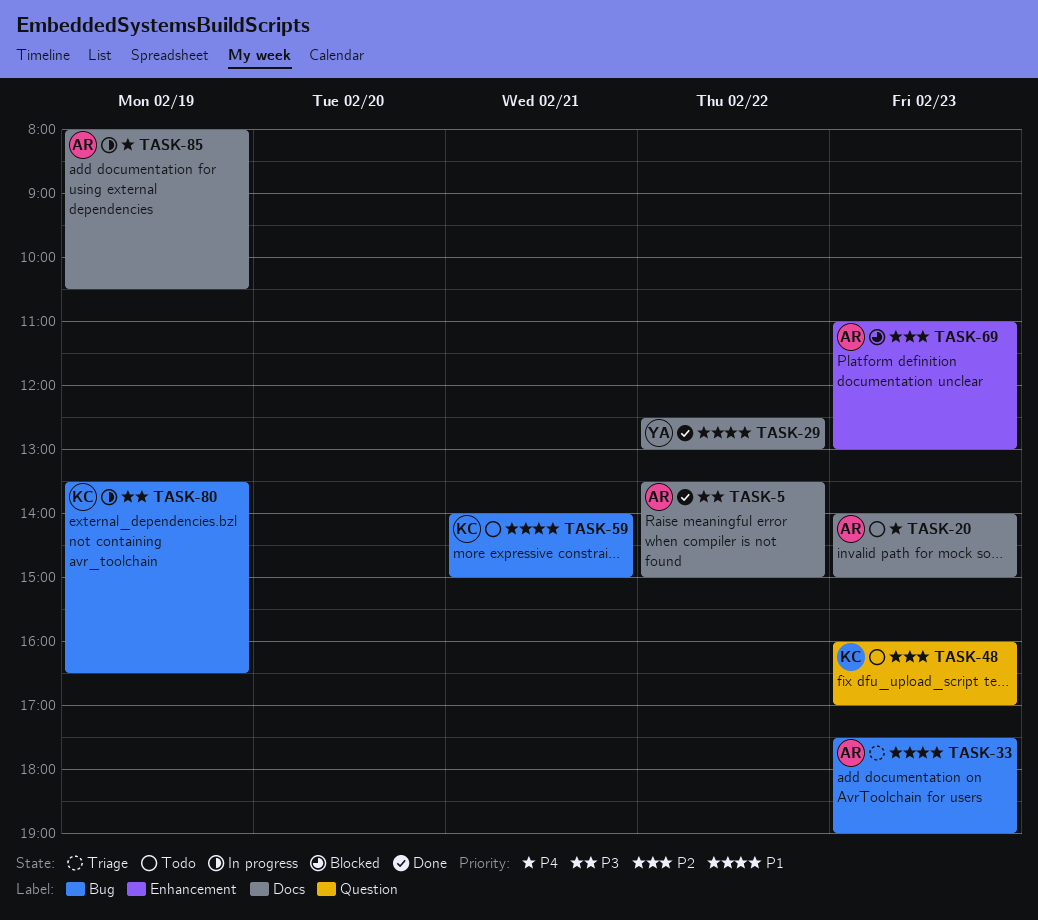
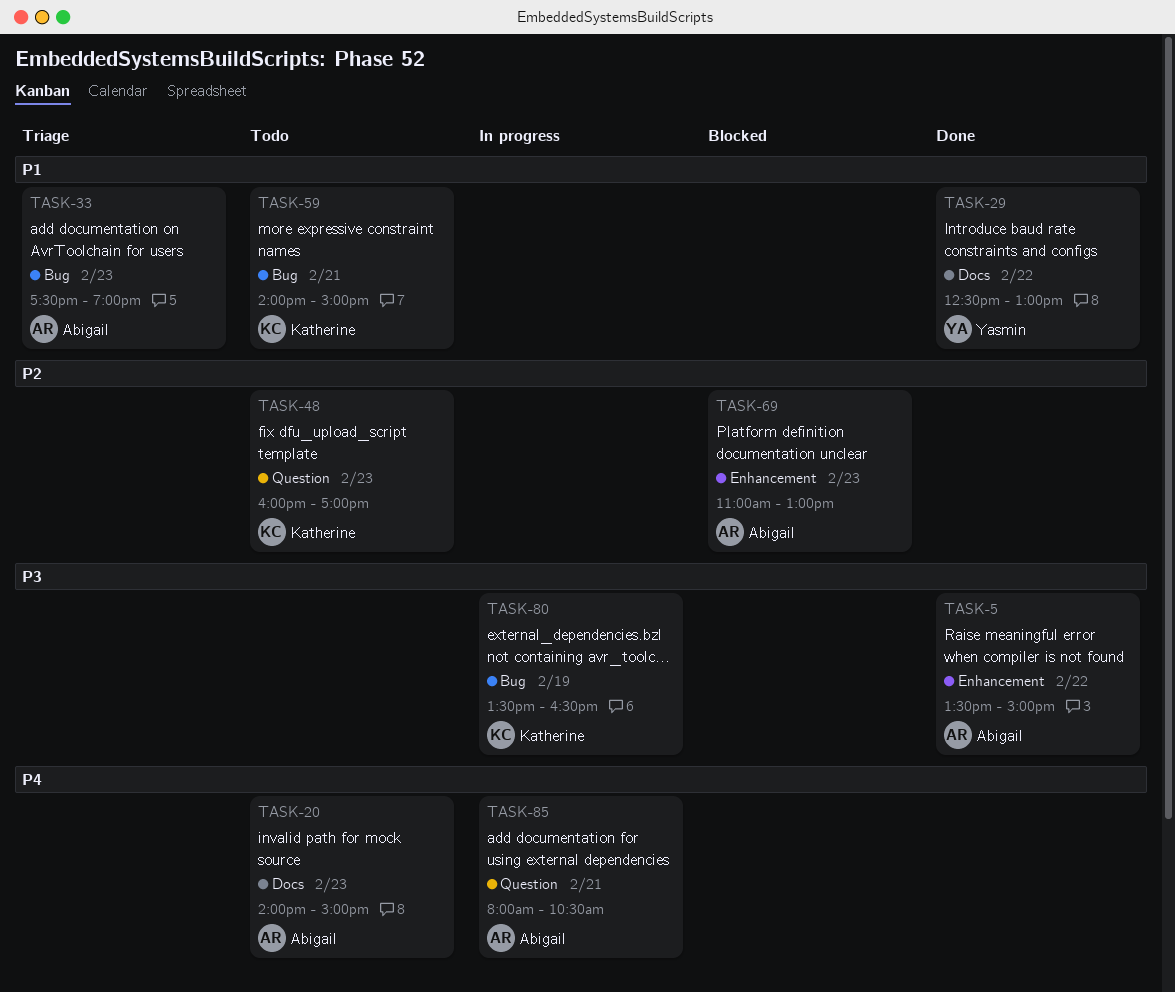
TASK-5, label: Docs -> Enhancement
TASK-85, label: Docs -> Question
TASK-85, day: Feb 19 -> Feb 21

